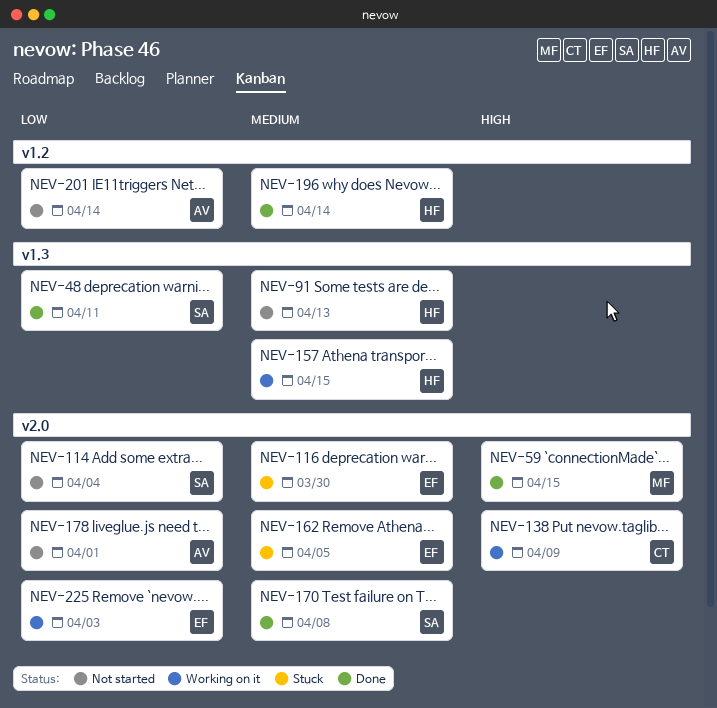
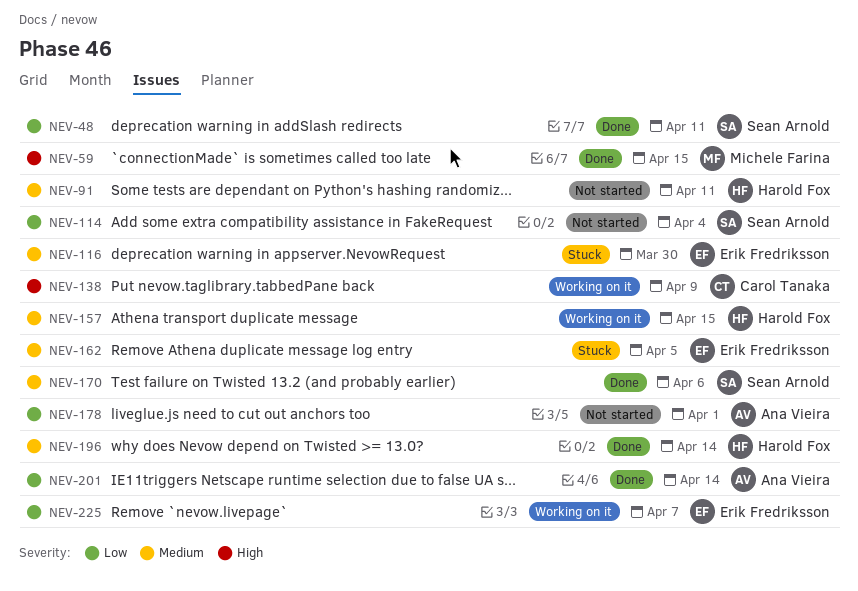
NEV-91, due: Apr 13 -> Apr 11
NEV-170, due: Apr 8 -> Apr 6
NEV-201, status: Not started -> Done
NEV-225, due: Apr 3 -> Apr 7

